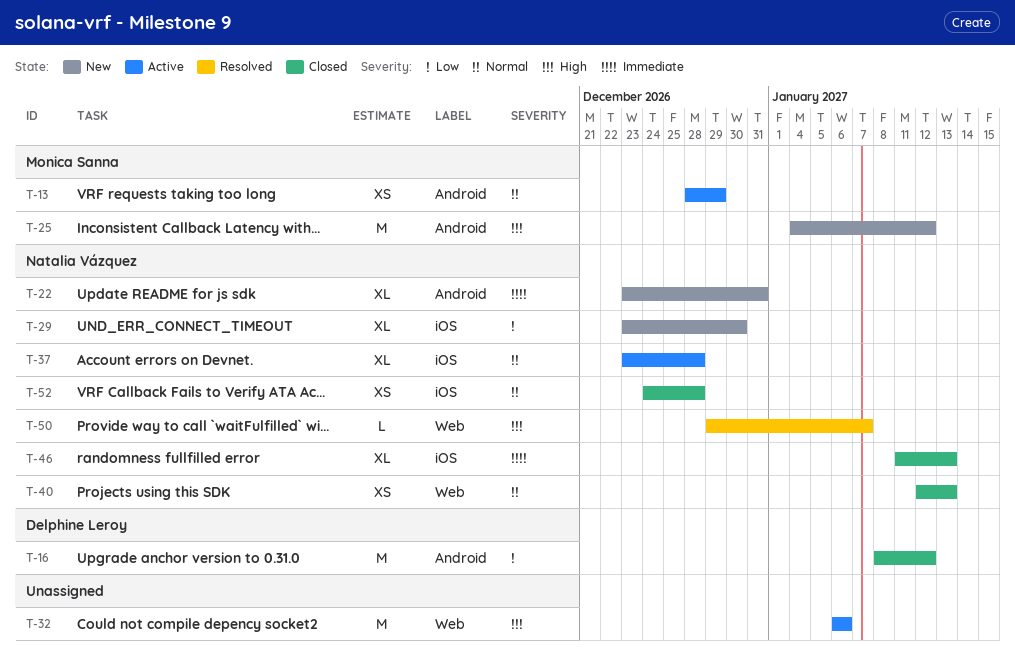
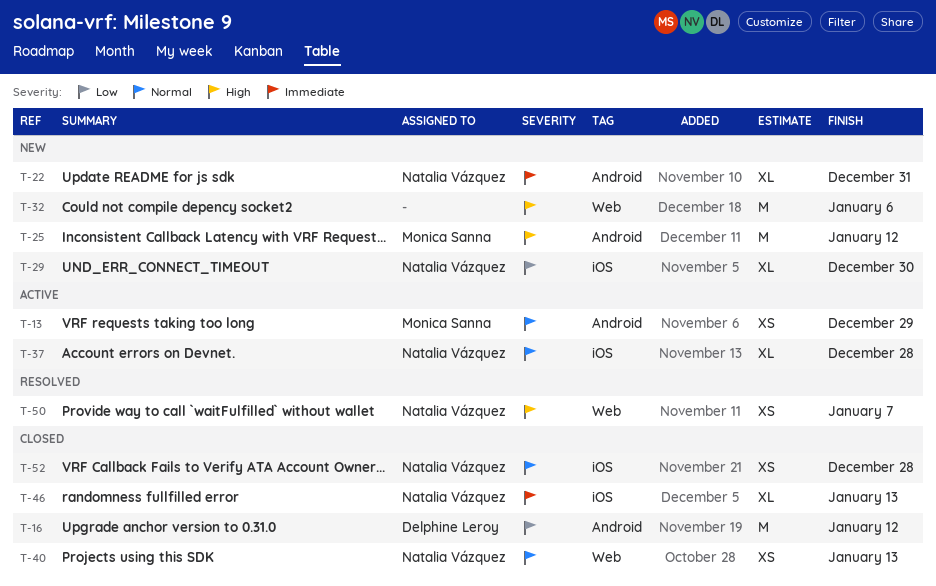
T-32, status: Active -> New
T-50, estimate: L -> XS

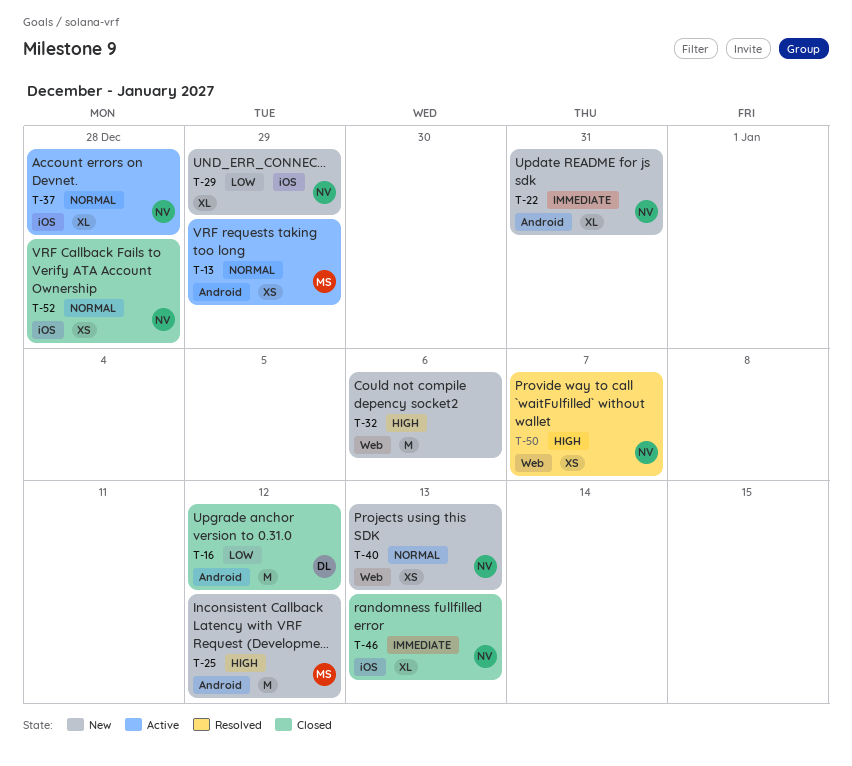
T-29, due: Dec 30 -> Dec 29
T-40, status: Closed -> New

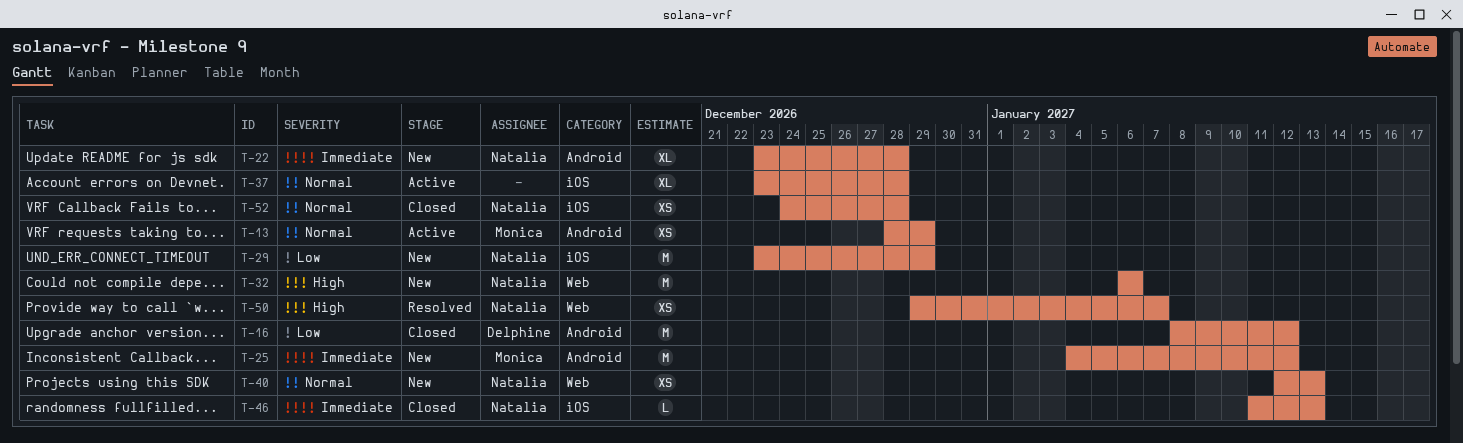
T-22, due: Dec 31 -> Dec 28
T-25, priority: High -> Immediate
T-29, estimate: XL -> M
T-32, owner: none -> Natalia
T-37, owner: Natalia -> none
T-46, estimate: XL -> L

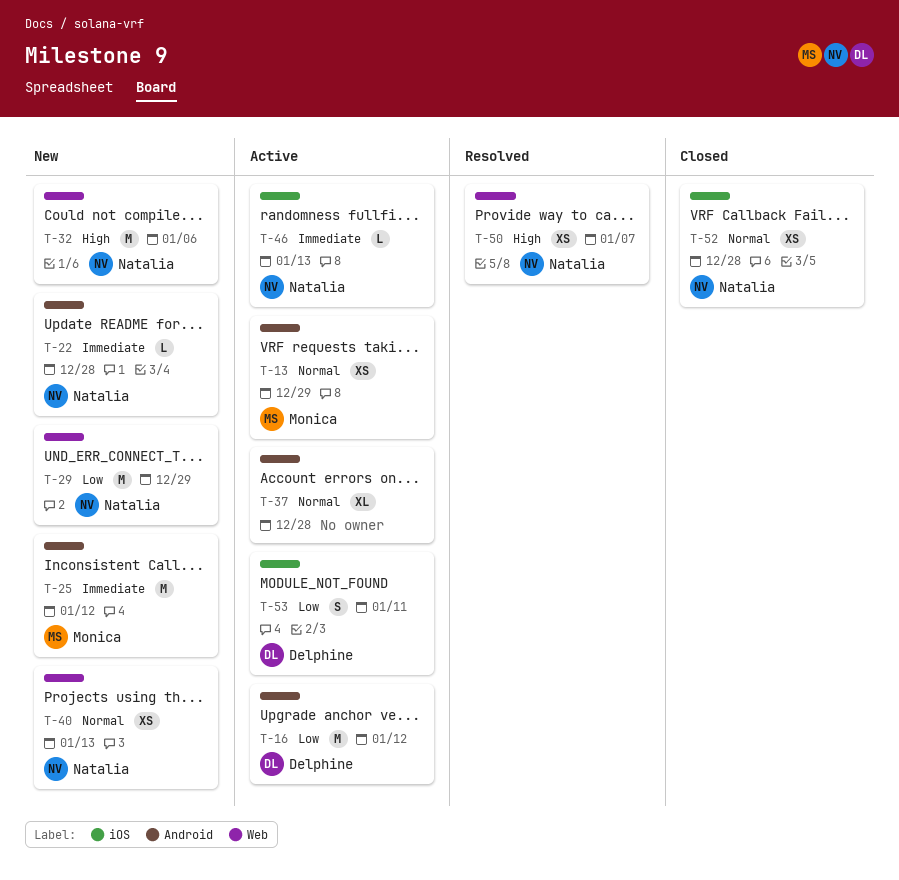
T-16, status: Closed -> Active
T-22, estimate: XL -> L
T-29, label: iOS -> Web
T-37, label: iOS -> Android
T-46, status: Closed -> Active
T-53: none -> present

